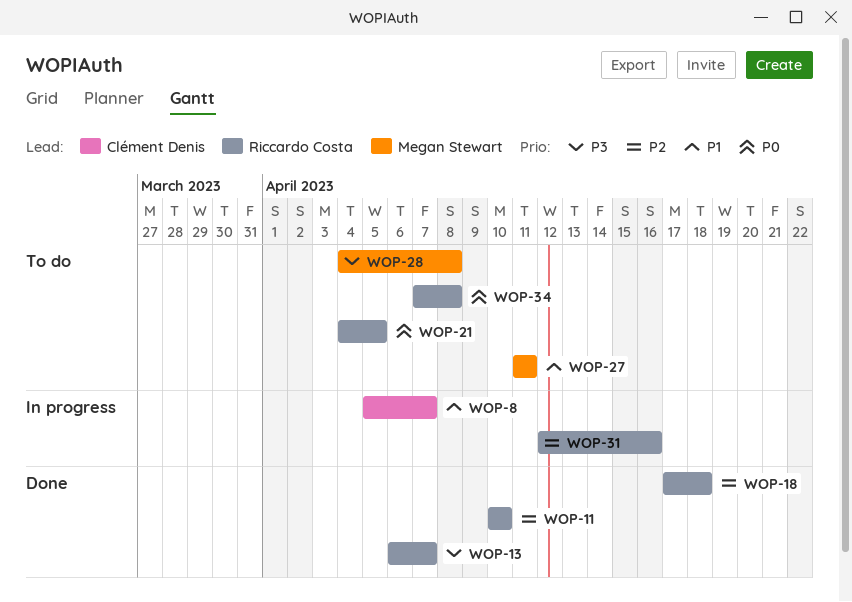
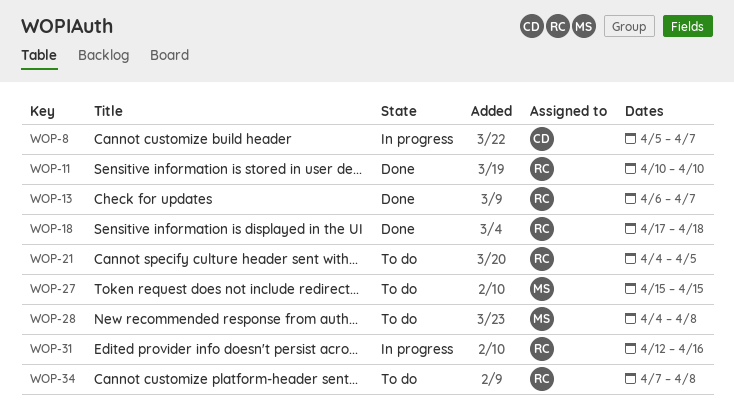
WOP-27, start: Apr 11 -> Apr 15
WOP-27, due: Apr 11 -> Apr 15

